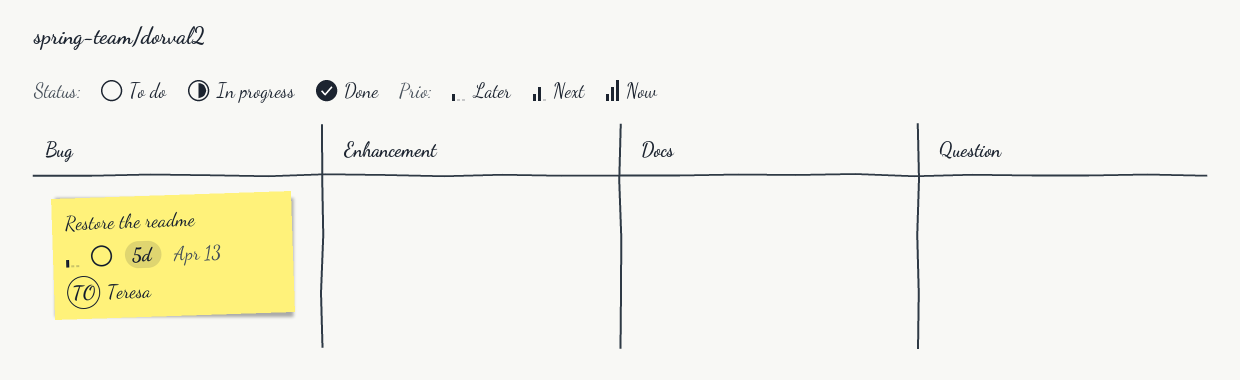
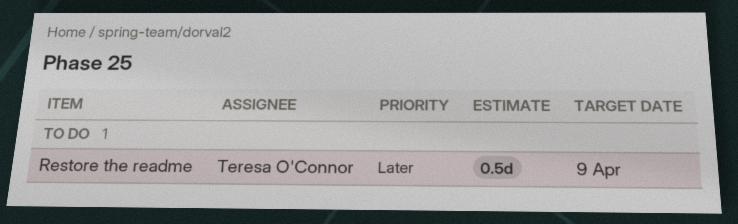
Restore the readme, estimate: 5d -> 0.5d
Restore the readme, due: Apr 13 -> Apr 9

